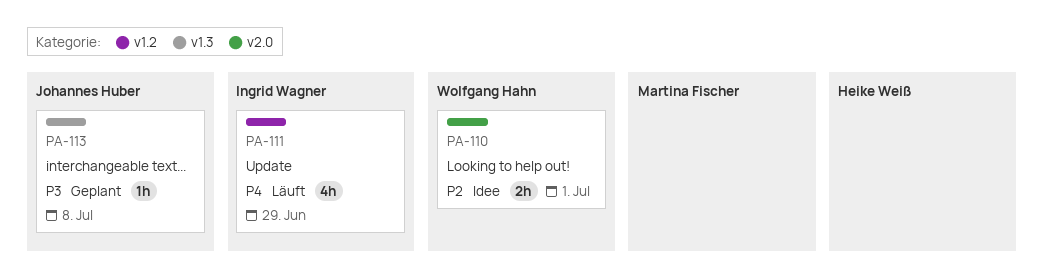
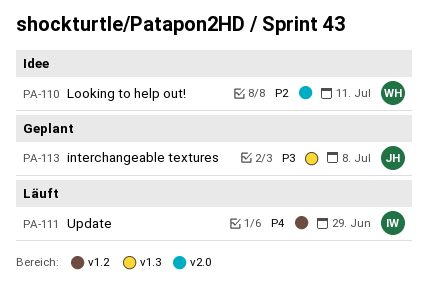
PA-110, due: Jul 1 -> Jul 11

